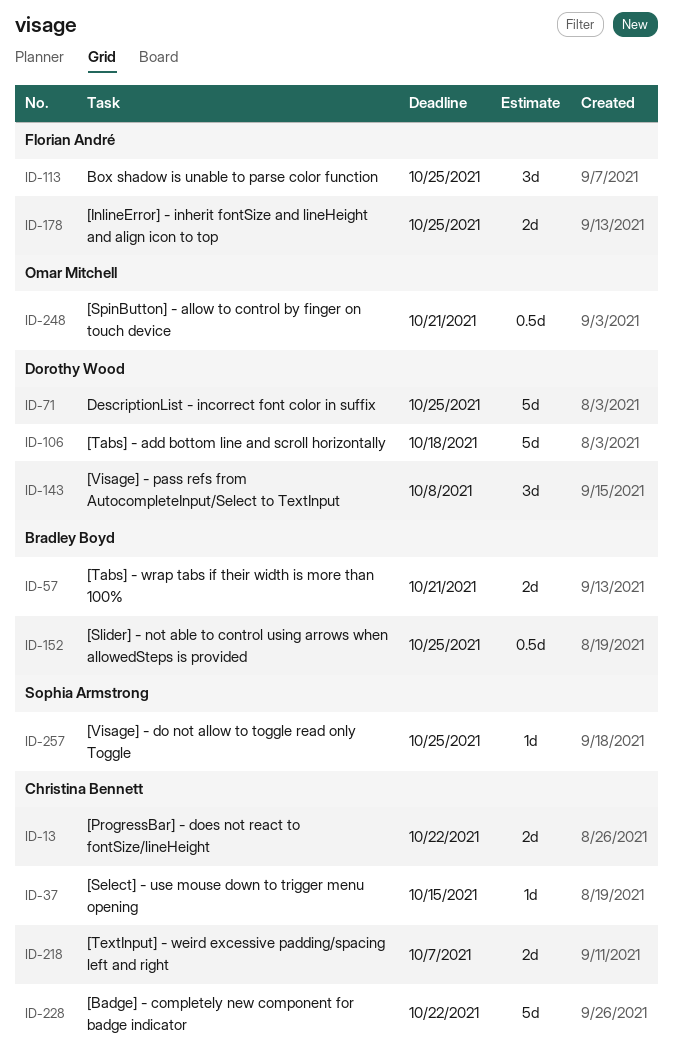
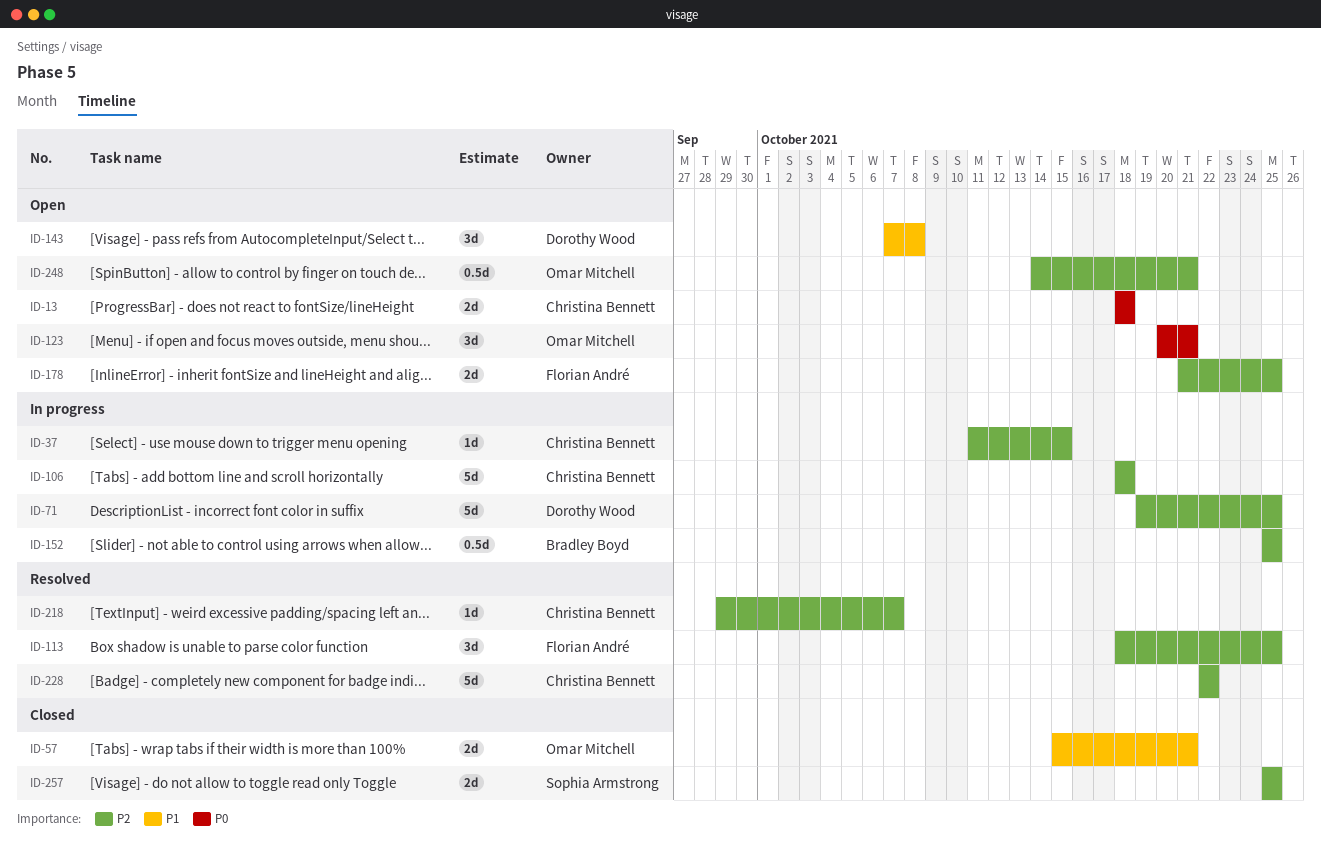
ID-13, due: Oct 22 -> Oct 18
ID-57, owner: Bradley Boyd -> Omar Mitchell
ID-106, owner: Dorothy Wood -> Christina Bennett
ID-123: none -> present
ID-218, estimate: 2d -> 1d
ID-257, estimate: 1d -> 2d

